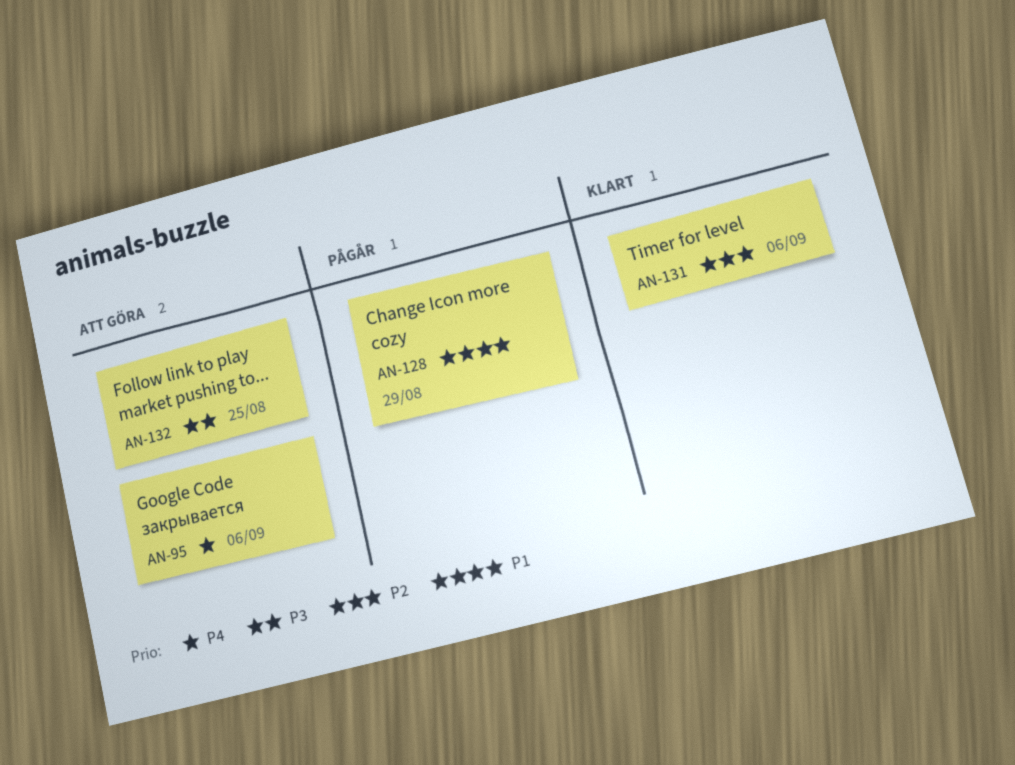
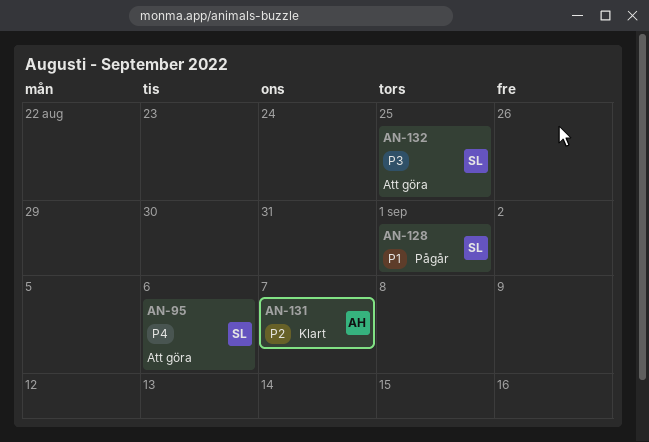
AN-128, due: Aug 29 -> Sep 1
AN-131, due: Sep 6 -> Sep 7

